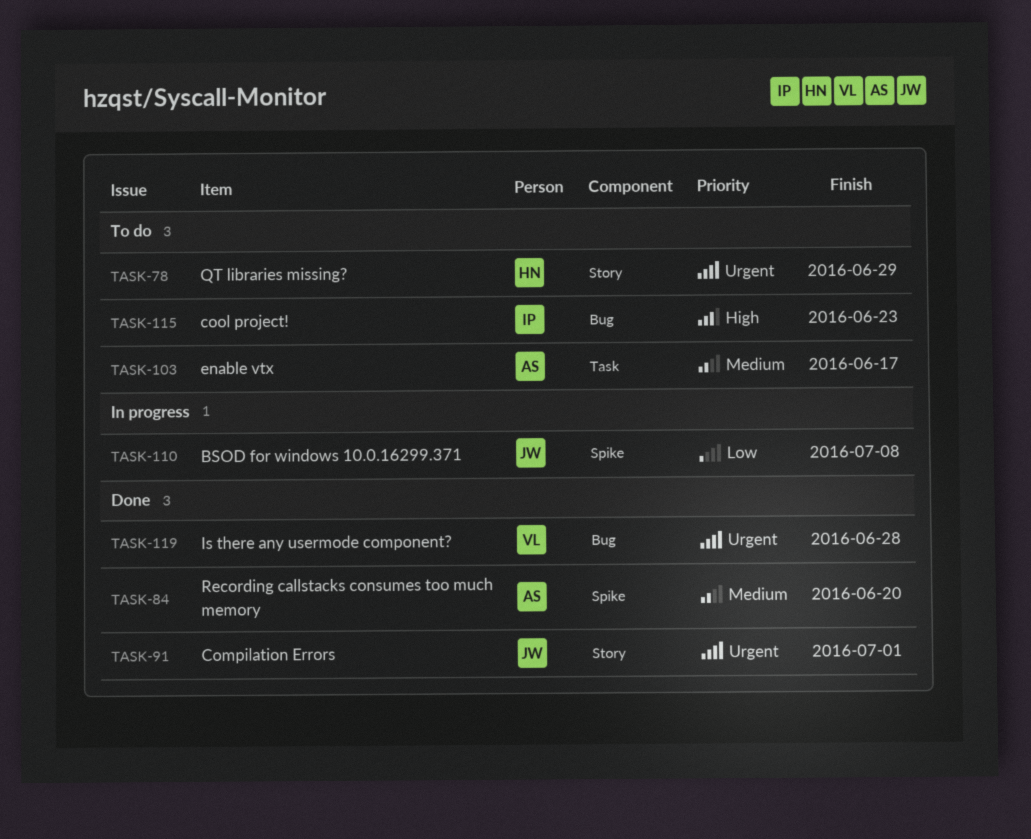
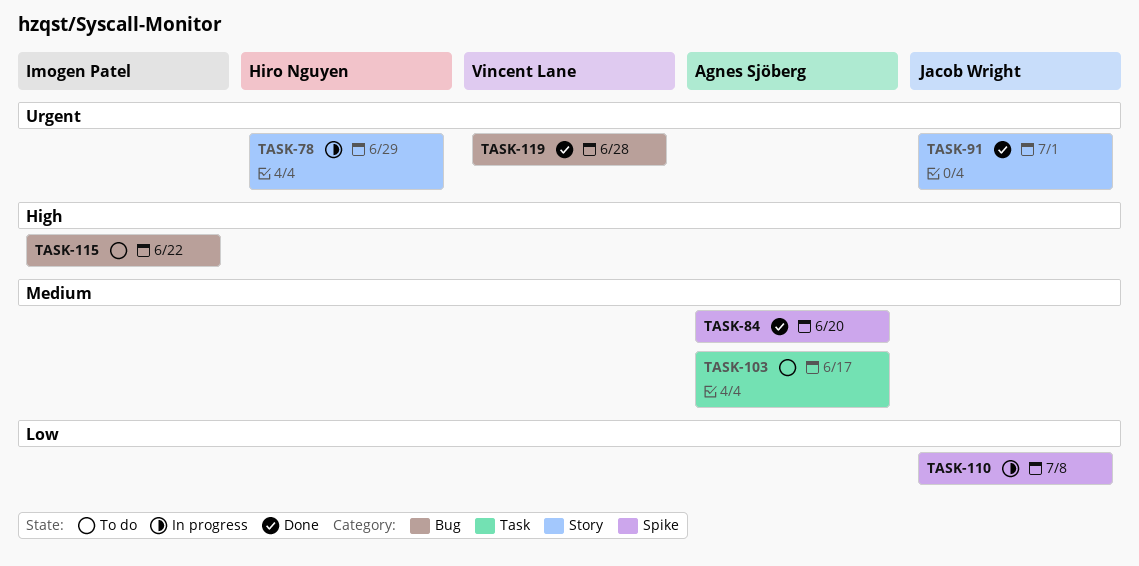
TASK-78, status: To do -> In progress
TASK-115, due: Jun 23 -> Jun 22

